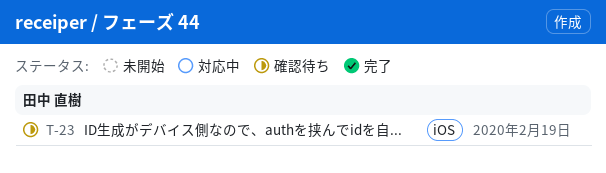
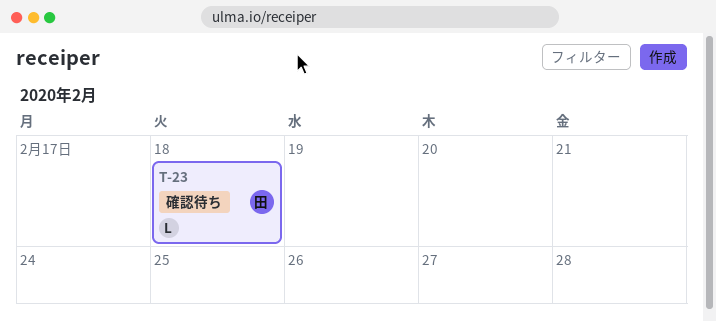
T-23, due: Feb 19 -> Feb 18

